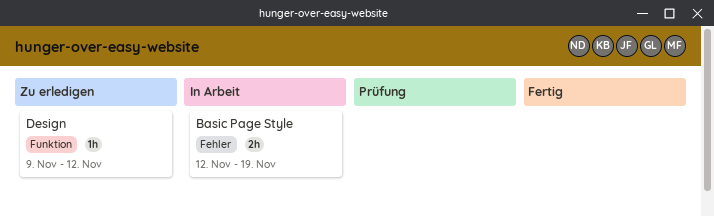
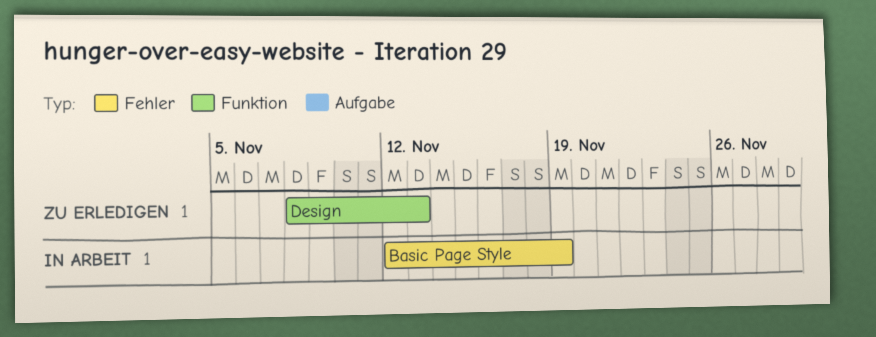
Design, start: Nov 9 -> Nov 8
Design, due: Nov 12 -> Nov 13

